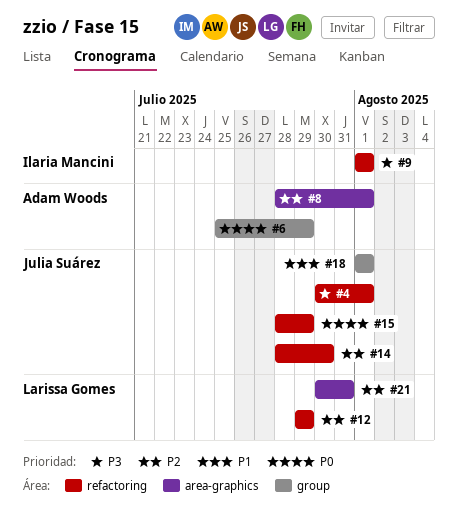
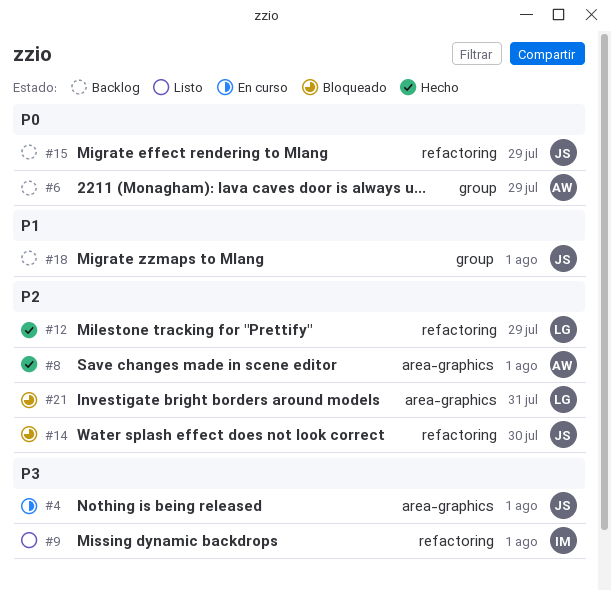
#4, label: refactoring -> area-graphics

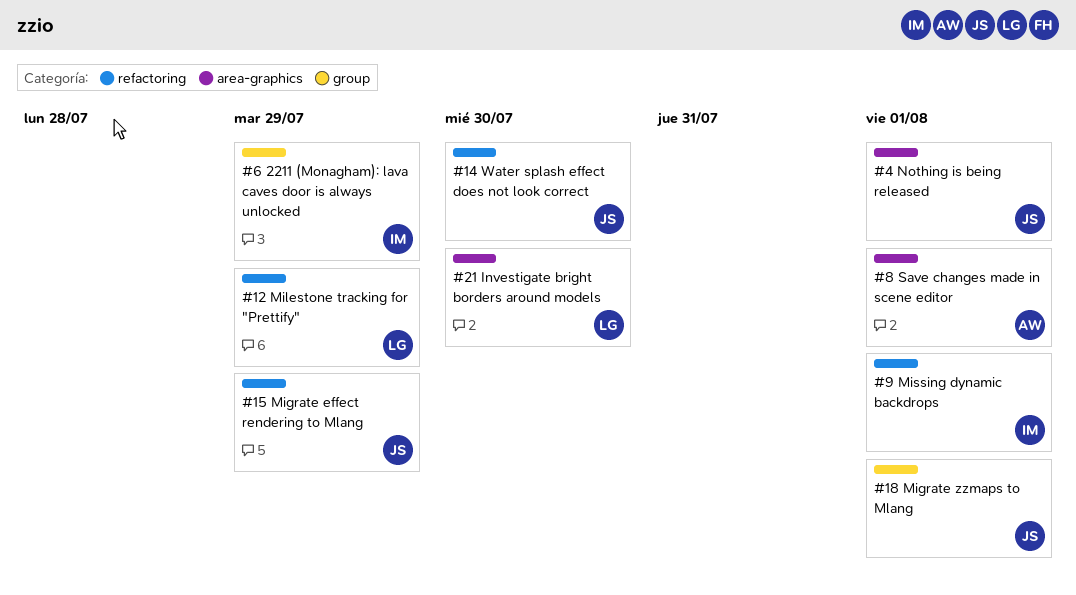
#6, owner: AW -> IM
#21, due: Jul 31 -> Jul 30

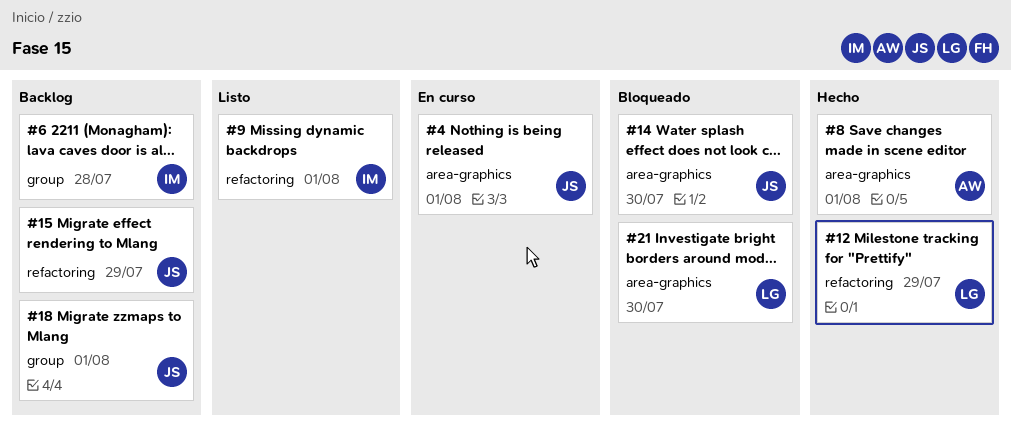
#6, due: Jul 29 -> Jul 28
#14, label: refactoring -> area-graphics

